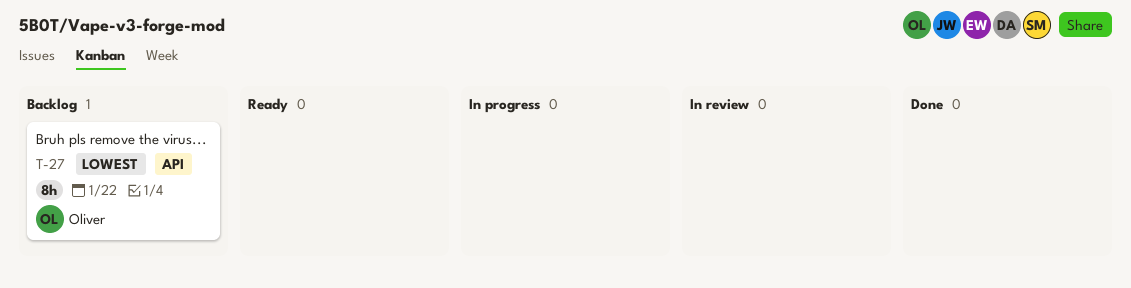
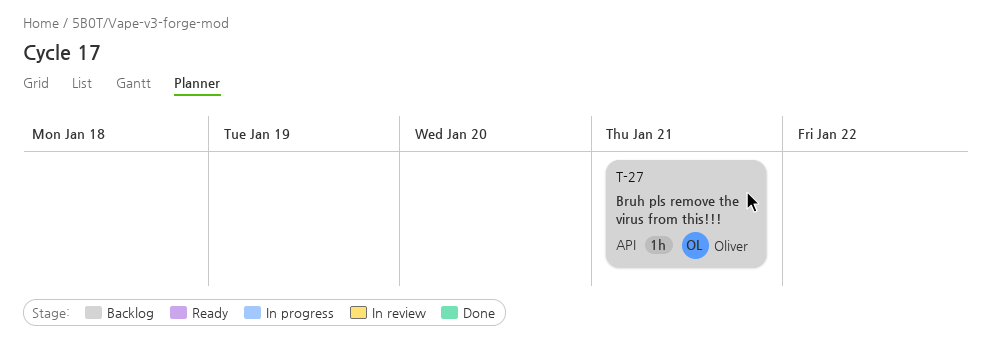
T-27, estimate: 8h -> 1h
T-27, due: Jan 22 -> Jan 21

